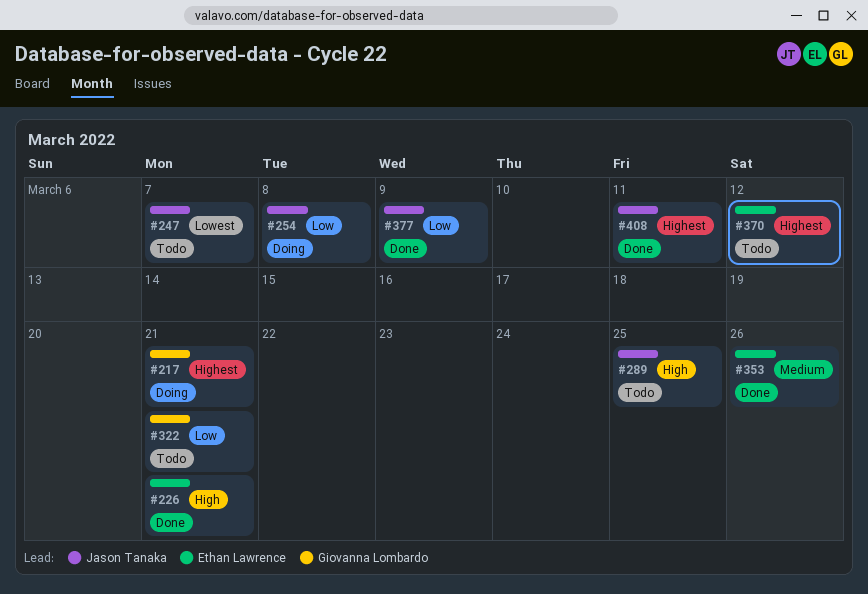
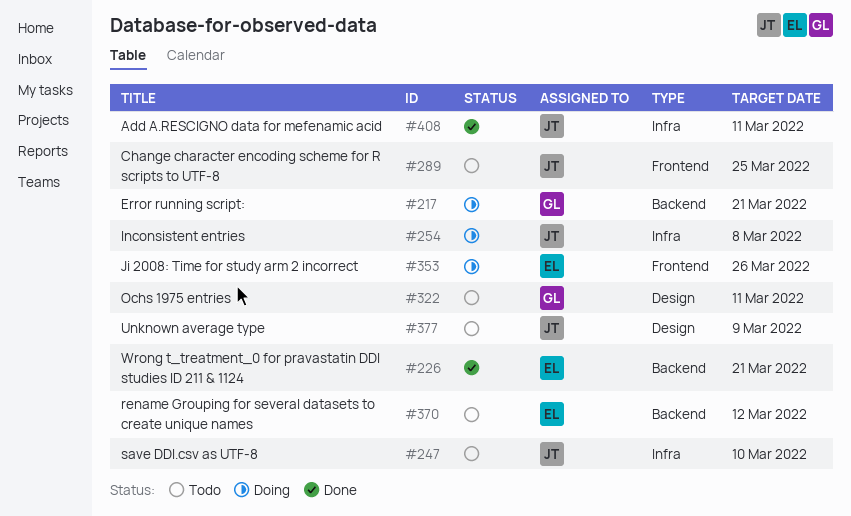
#247, due: Mar 7 -> Mar 10
#322, due: Mar 21 -> Mar 11
#353, status: Done -> Doing
#377, status: Done -> Todo

